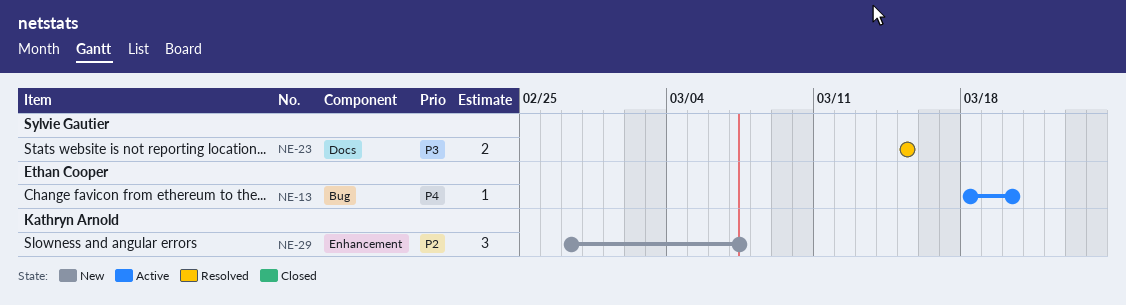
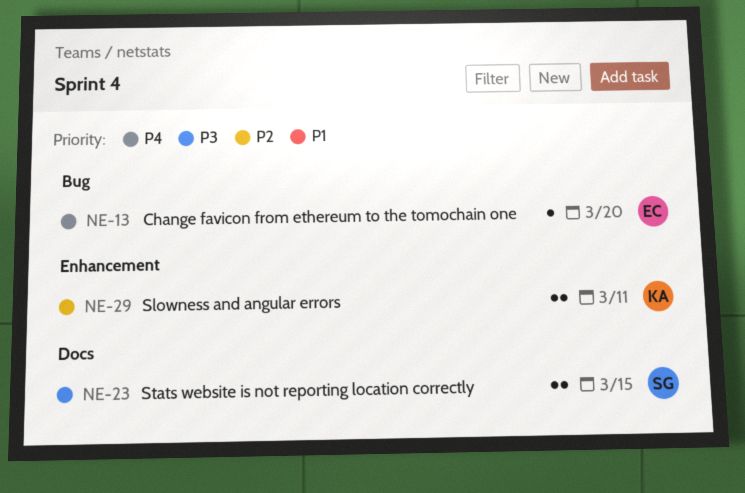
NE-29, estimate: 3 -> 2
NE-29, due: Mar 7 -> Mar 11

